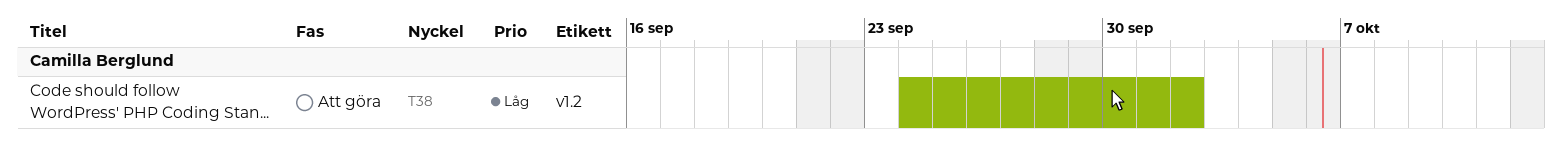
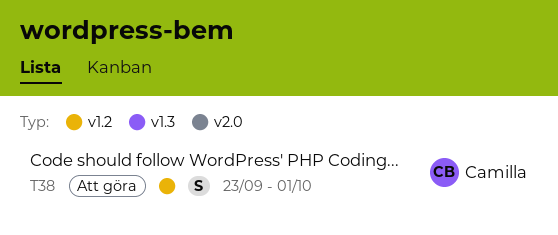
T38, start: Sep 24 -> Sep 23
T38, due: Oct 2 -> Oct 1

